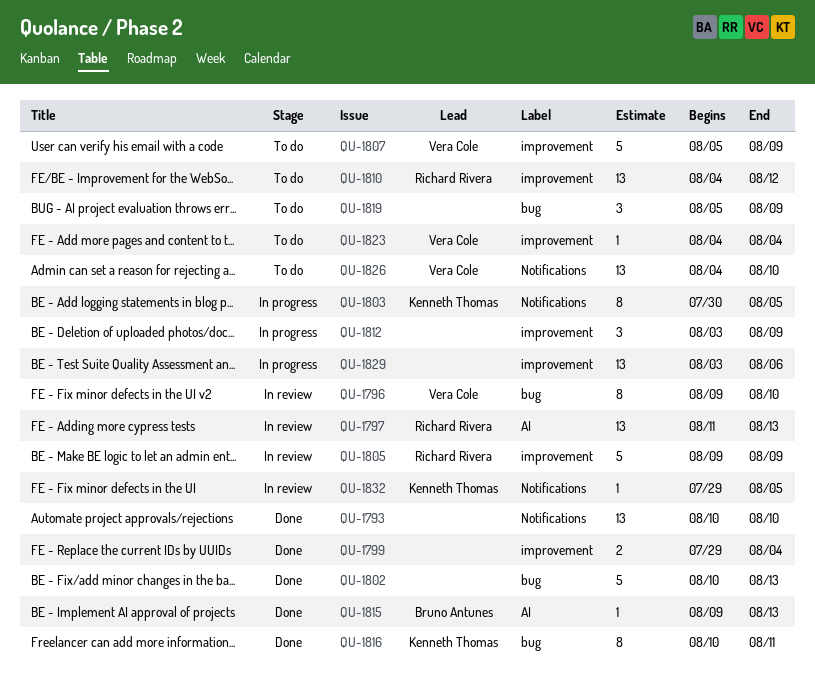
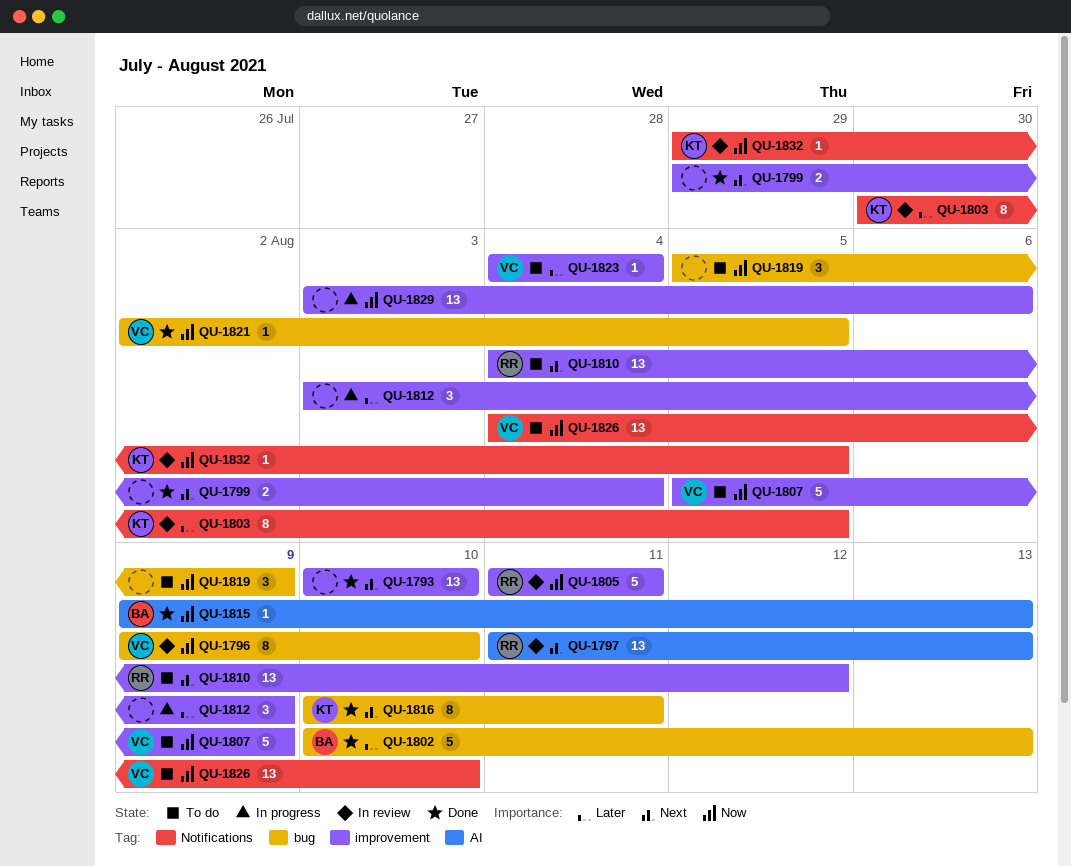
QU-1793, label: Notifications -> improvement
QU-1802, owner: none -> Bruno Antunes
QU-1803, status: In progress -> In review
QU-1805, start: Aug 9 -> Aug 11
QU-1805, due: Aug 9 -> Aug 11
QU-1821: none -> present

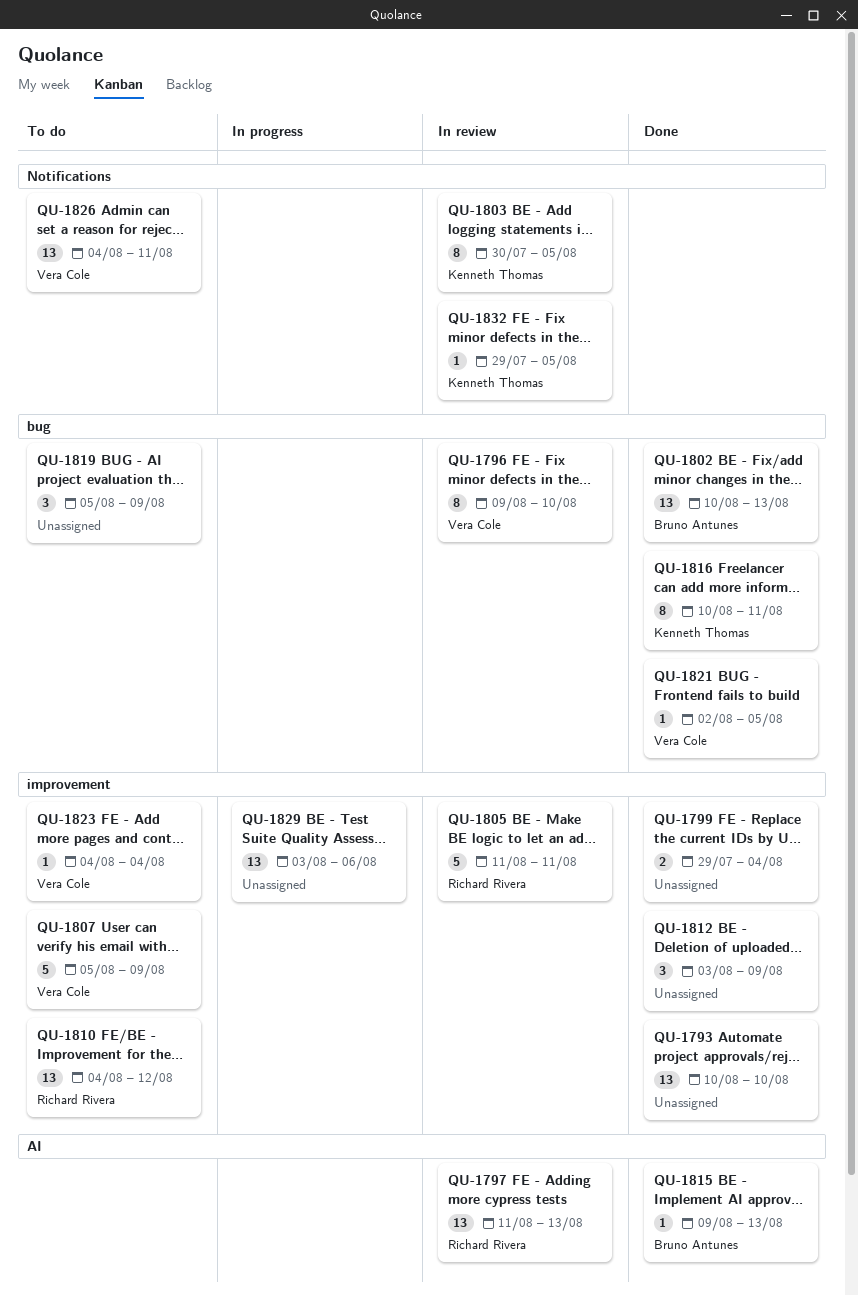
QU-1802, estimate: 5 -> 13
QU-1812, status: In progress -> Done
QU-1826, due: Aug 10 -> Aug 11

